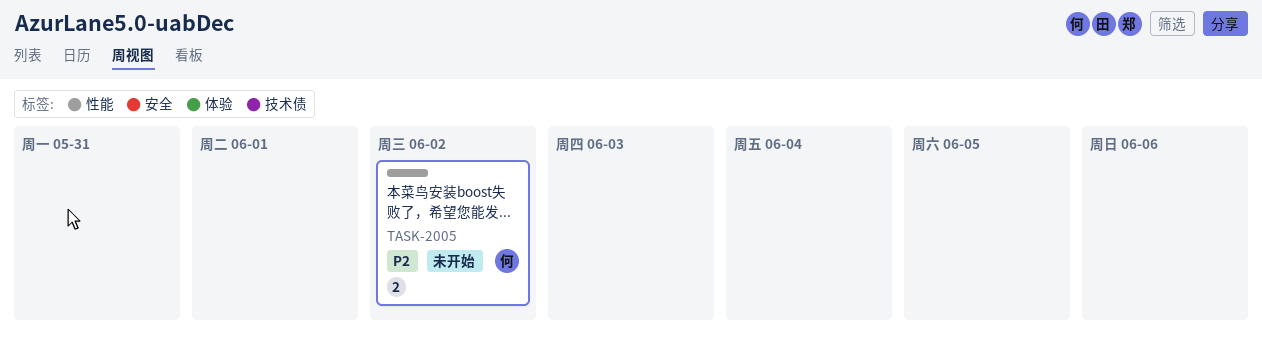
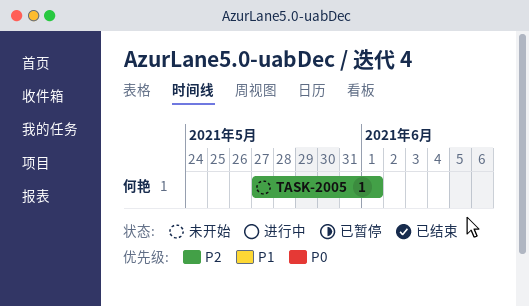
TASK-2005, estimate: 2 -> 1
TASK-2005, due: Jun 2 -> Jun 1

